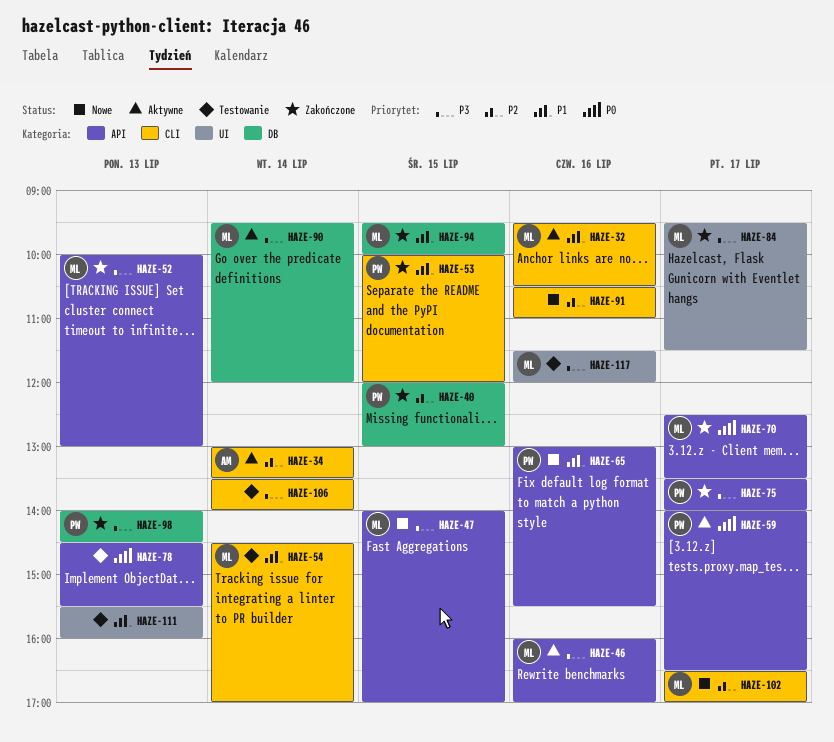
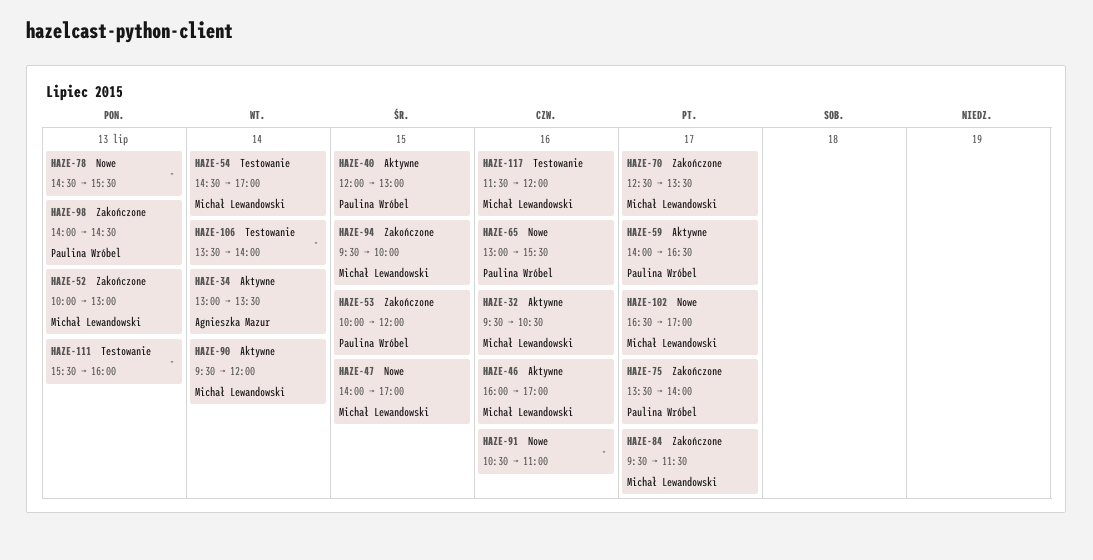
HAZE-40, status: Zakończone -> Aktywne
HAZE-78, status: Testowanie -> Nowe

